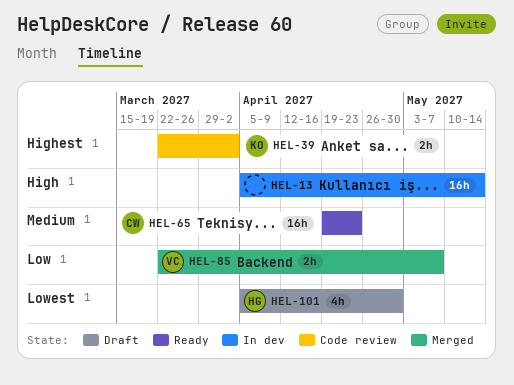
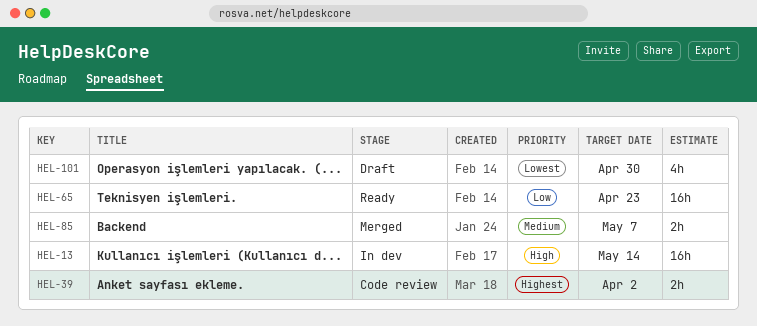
HEL-65, priority: Medium -> Low
HEL-85, priority: Low -> Medium

